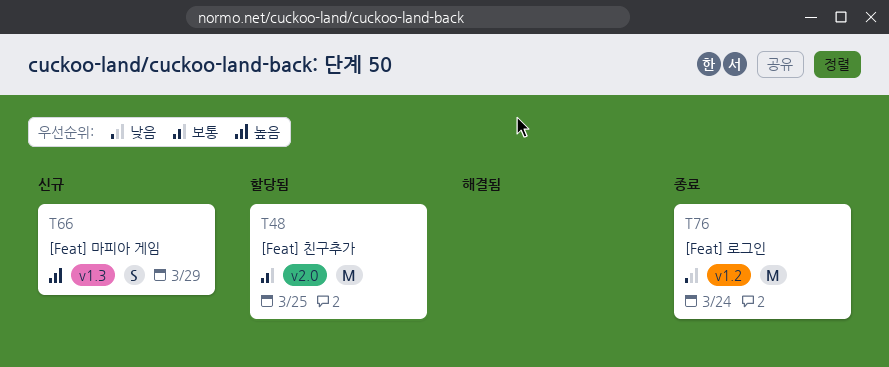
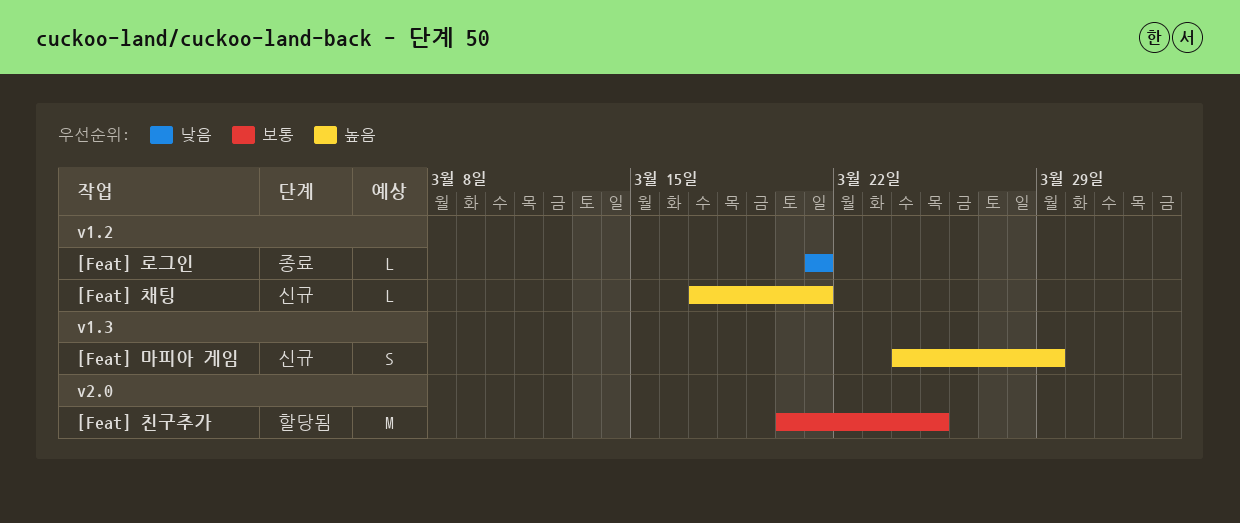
[Feat] 로그인, estimate: M -> L
[Feat] 로그인, due: Mar 24 -> Mar 21
[Feat] 채팅: none -> present

